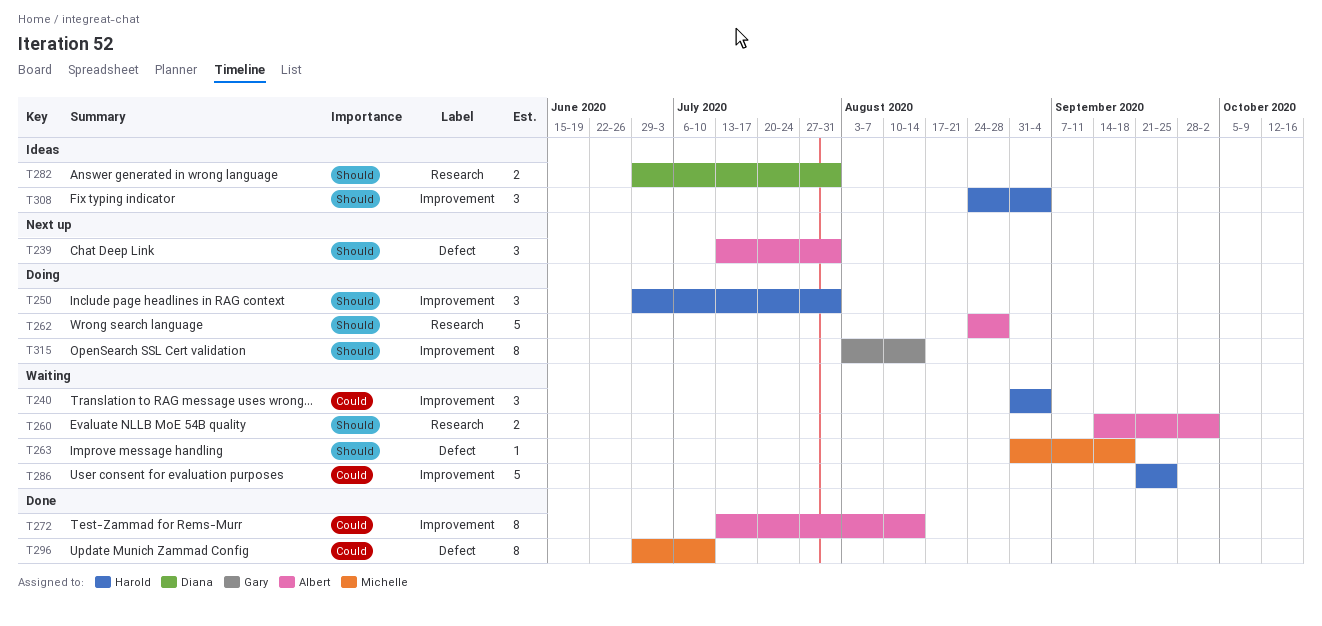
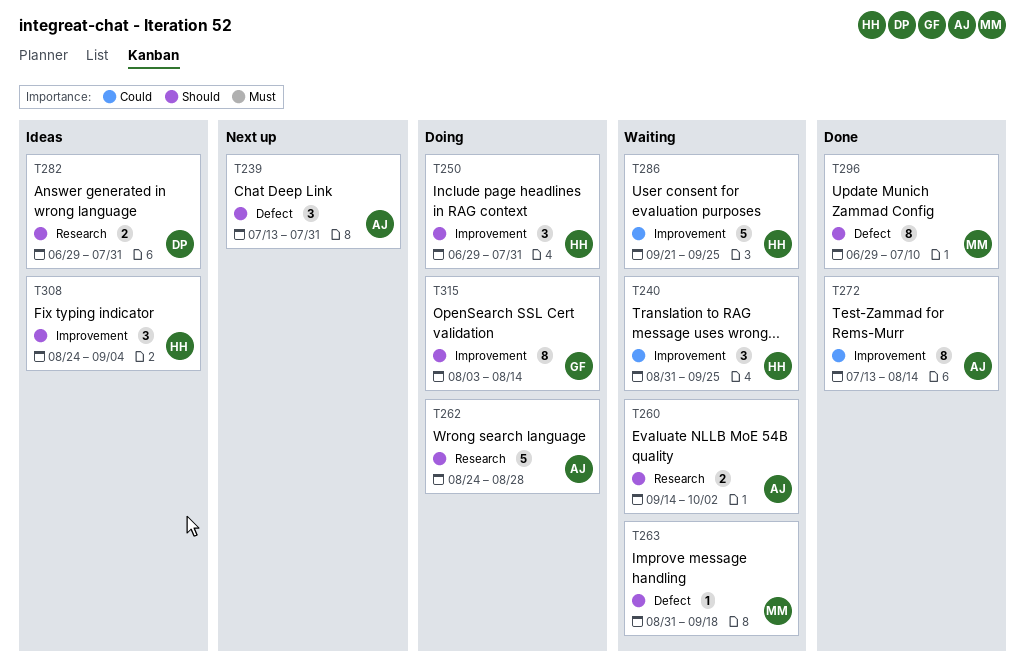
T240, due: Sep 4 -> Sep 25
T296, priority: Could -> Should

